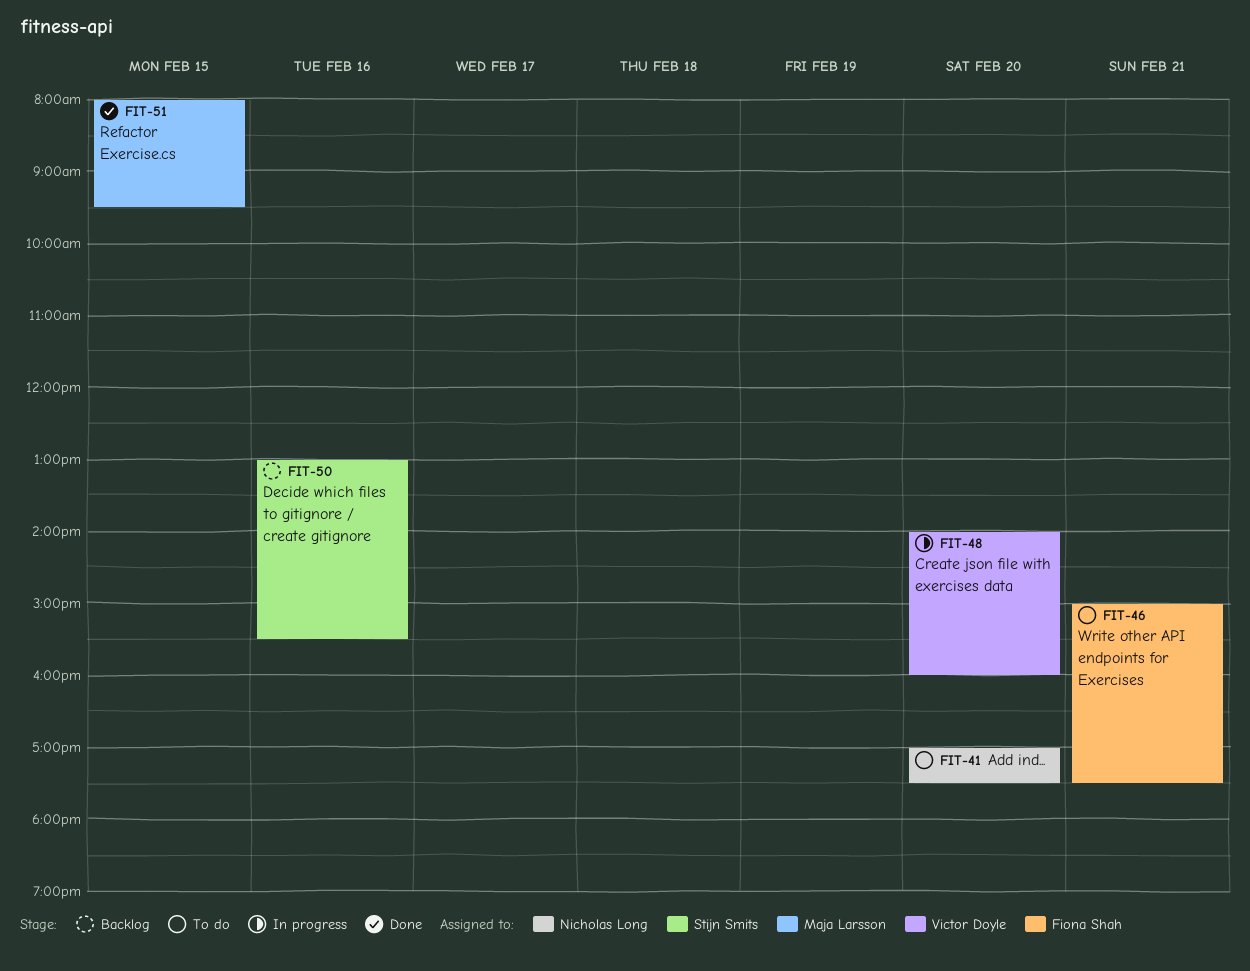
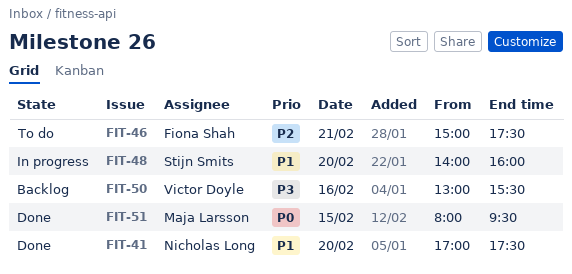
FIT-41, status: To do -> Done
FIT-48, owner: Victor Doyle -> Stijn Smits
FIT-50, owner: Stijn Smits -> Victor Doyle

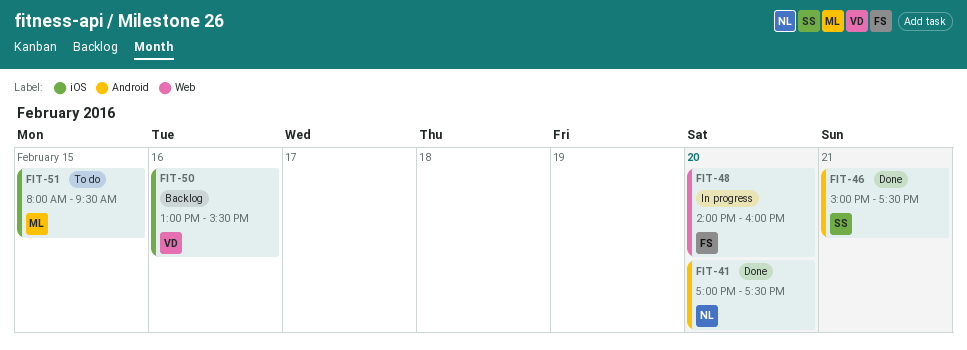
FIT-46, status: To do -> Done
FIT-46, owner: Fiona Shah -> Stijn Smits
FIT-48, owner: Stijn Smits -> Fiona Shah
FIT-51, status: Done -> To do

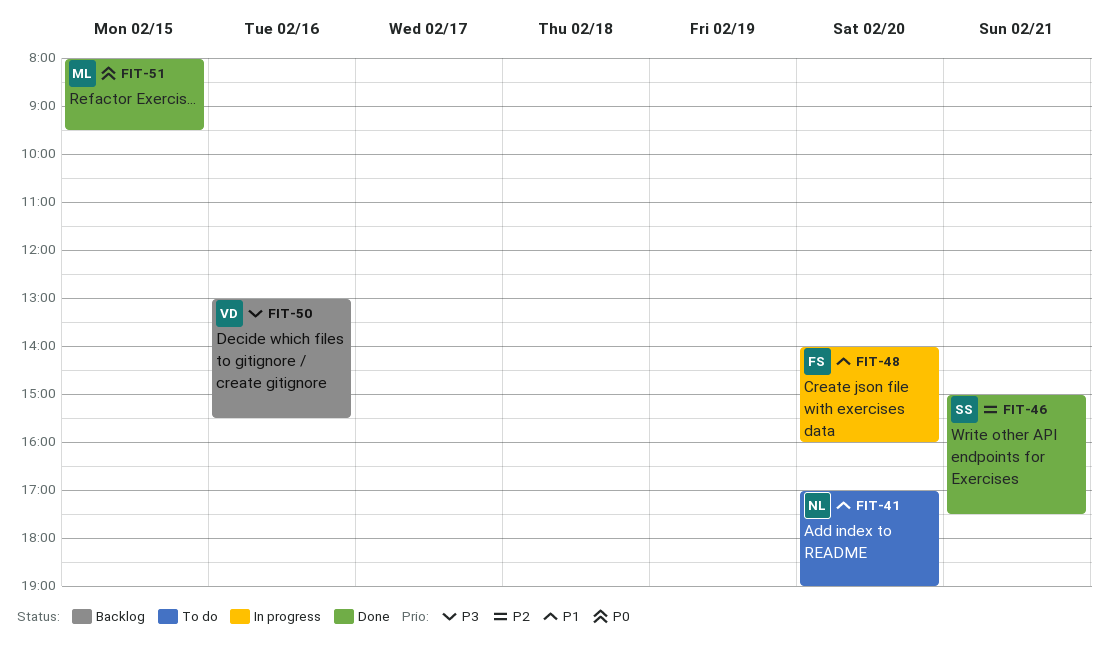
FIT-41, status: Done -> To do
FIT-41, ends: 17:30 -> 19:00
FIT-51, status: To do -> Done

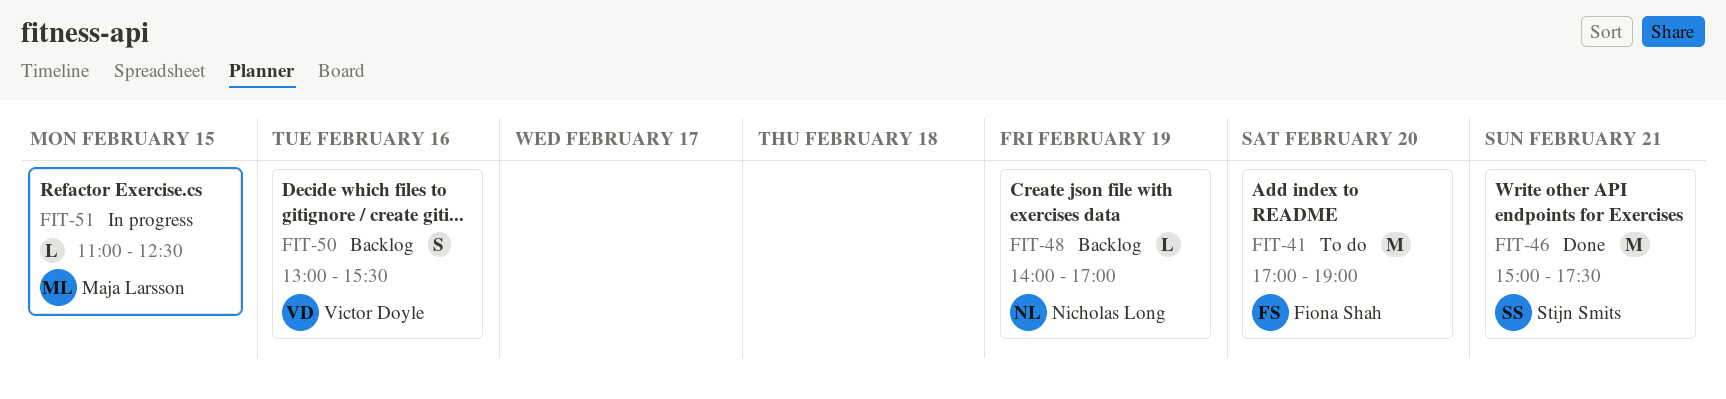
FIT-41, owner: Nicholas Long -> Fiona Shah
FIT-48, status: In progress -> Backlog
FIT-48, owner: Fiona Shah -> Nicholas Long
FIT-48, day: Feb 20 -> Feb 19
FIT-48, ends: 16:00 -> 17:00
FIT-51, status: Done -> In progress
FIT-51, begins: 08:00 -> 11:00
FIT-51, ends: 09:30 -> 12:30

